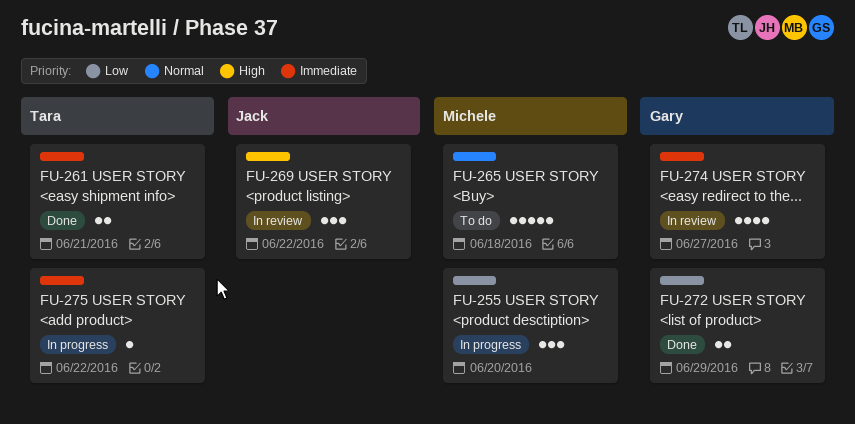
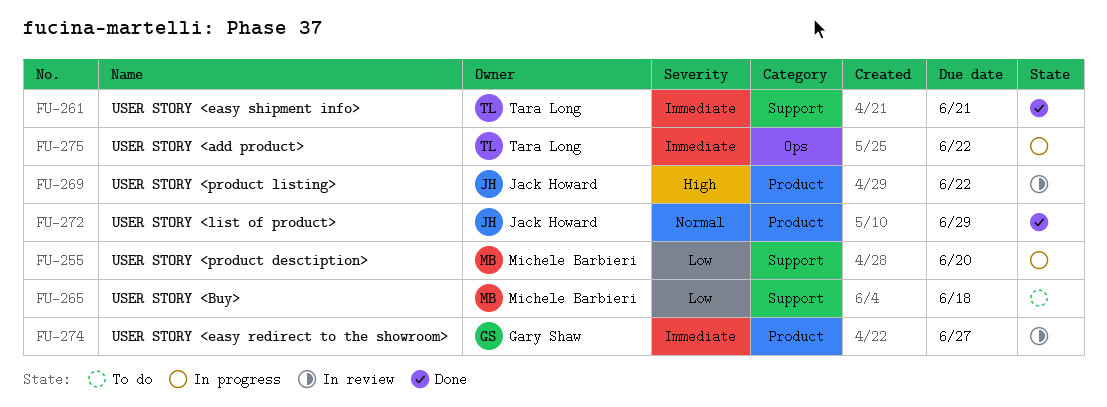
FU-265, priority: Normal -> Low
FU-272, owner: Gary Shaw -> Jack Howard
FU-272, priority: Low -> Normal

